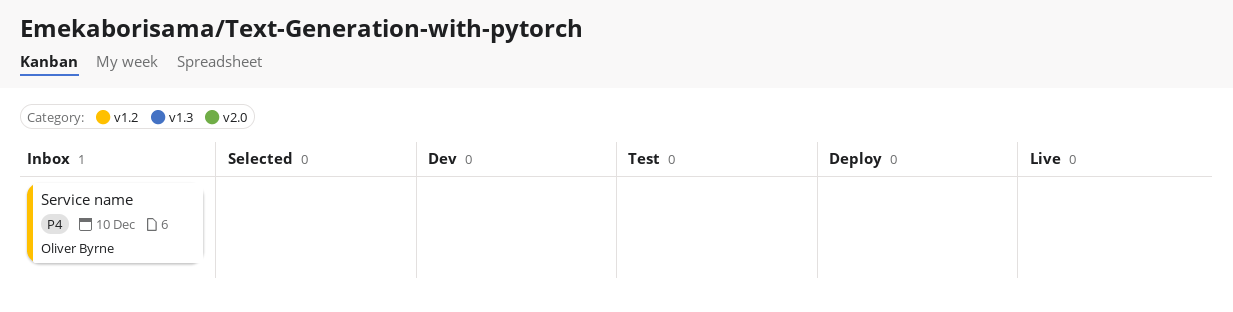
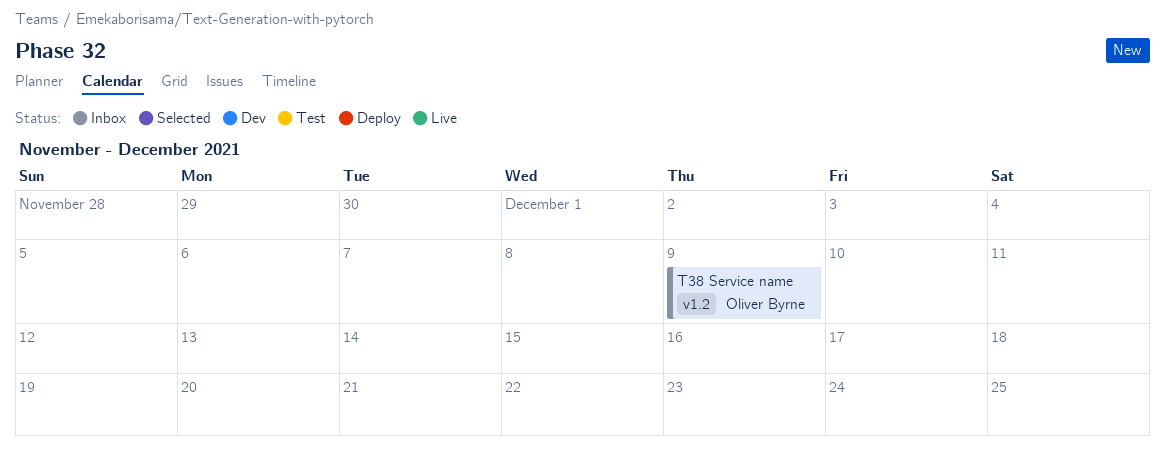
Service name, due: Dec 10 -> Dec 9

